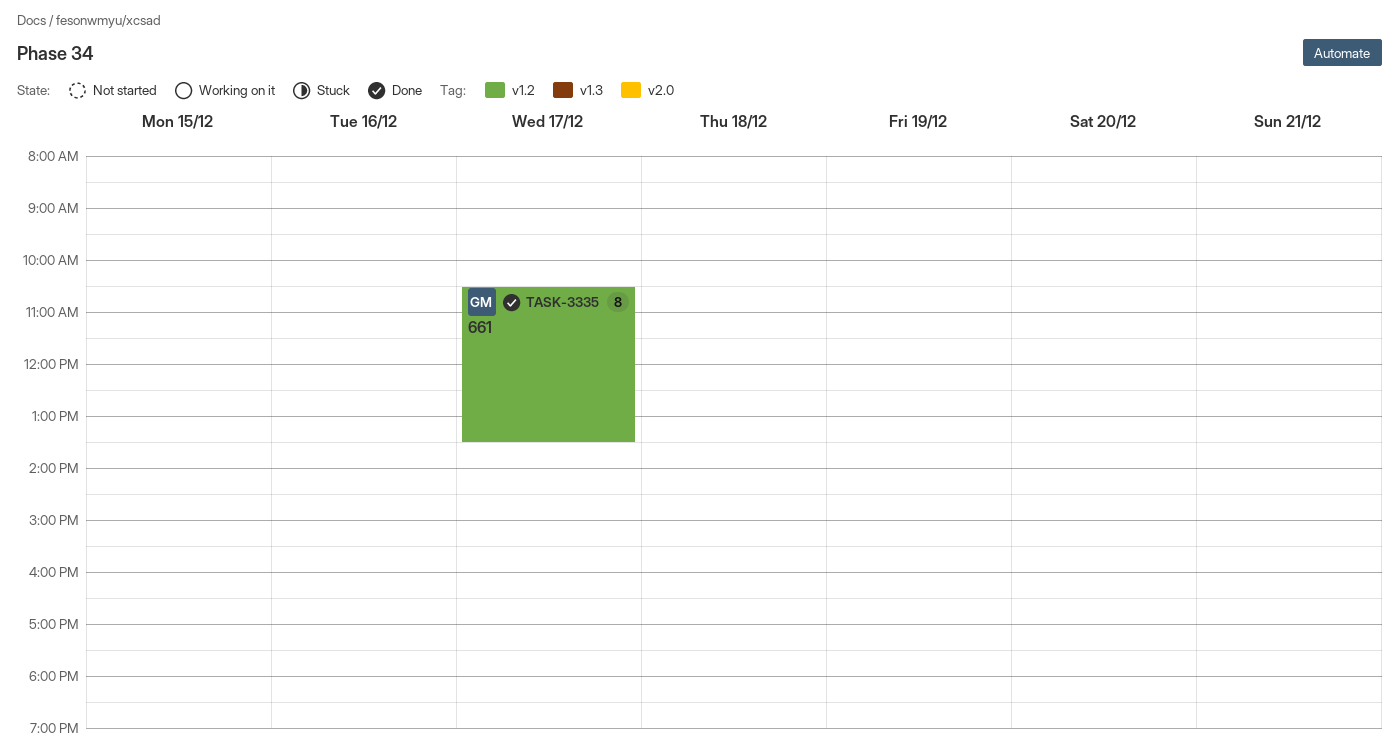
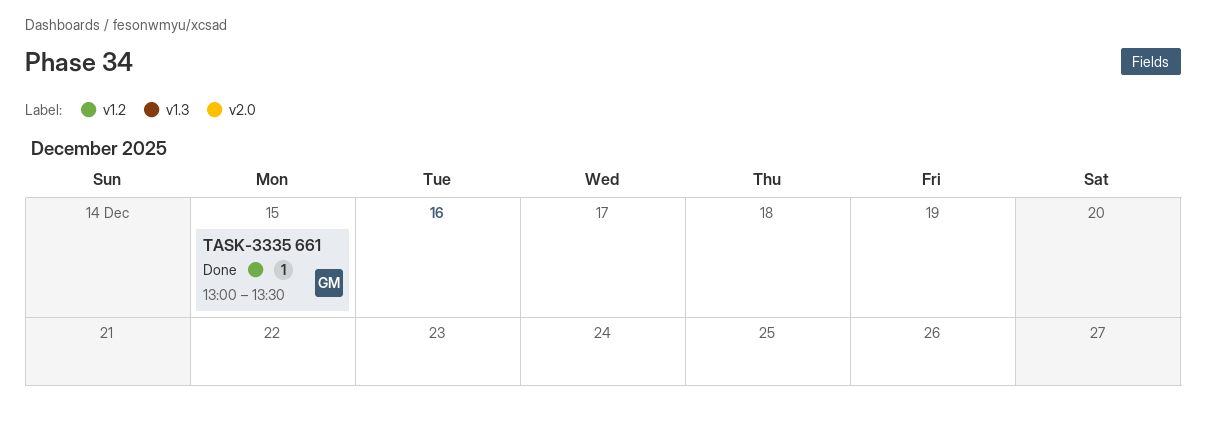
TASK-3335, estimate: 8 -> 1
TASK-3335, day: Dec 17 -> Dec 15
TASK-3335, begins: 10:30 -> 13:00

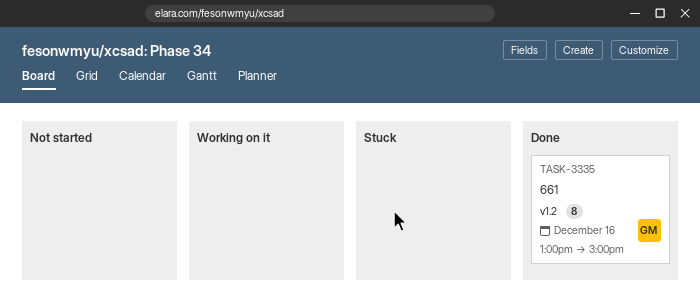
TASK-3335, estimate: 1 -> 8
TASK-3335, day: Dec 15 -> Dec 16
TASK-3335, ends: 13:30 -> 15:00

